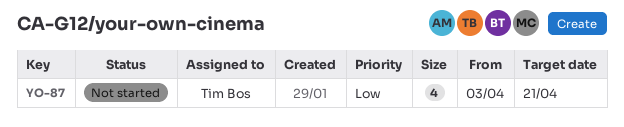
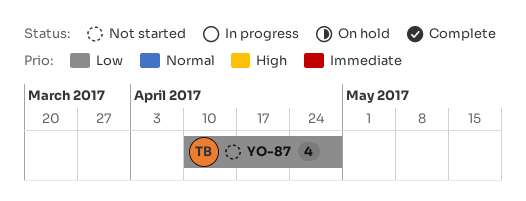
YO-87, start: Apr 3 -> Apr 10
YO-87, due: Apr 21 -> Apr 28

